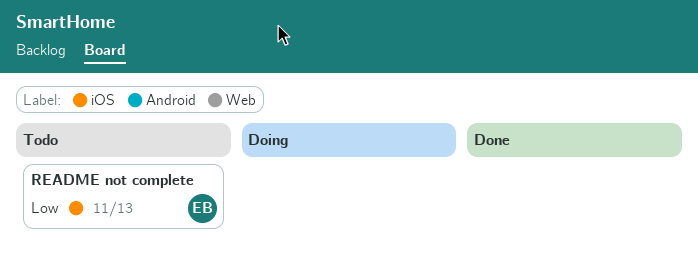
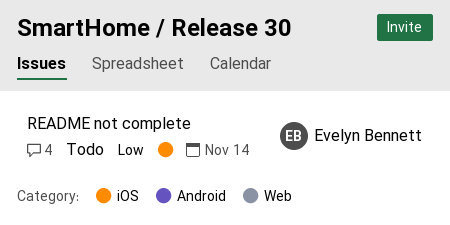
README not complete, due: Nov 13 -> Nov 14

